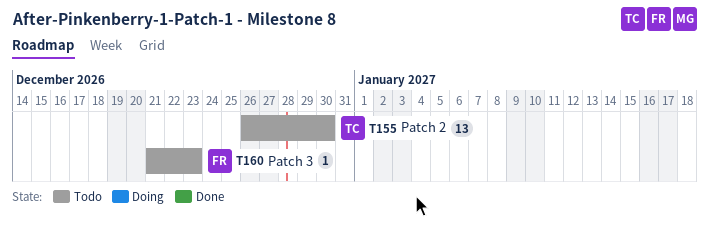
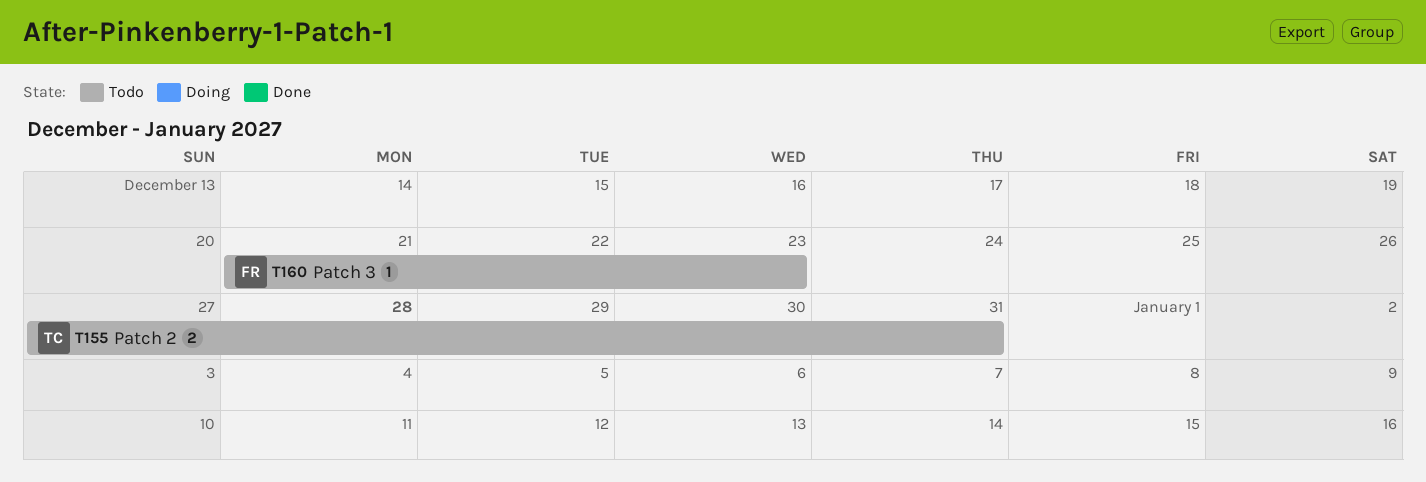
T155, estimate: 13 -> 2
T155, start: Dec 26 -> Dec 27
T155, due: Dec 30 -> Dec 31

